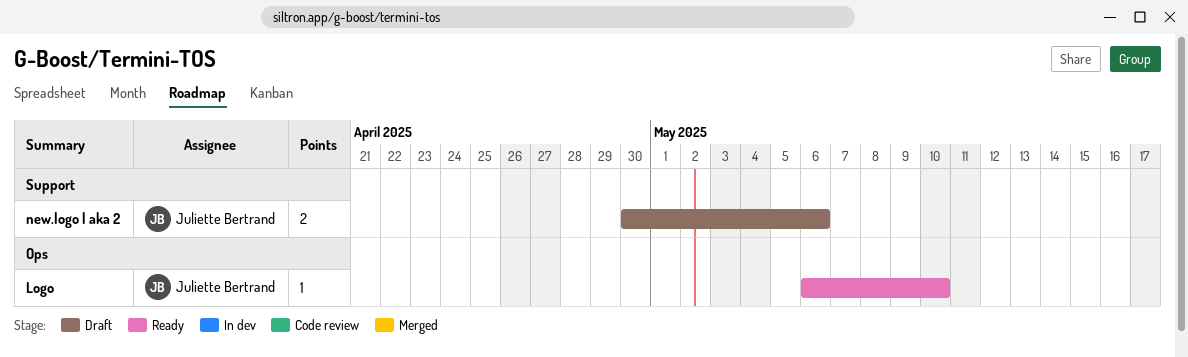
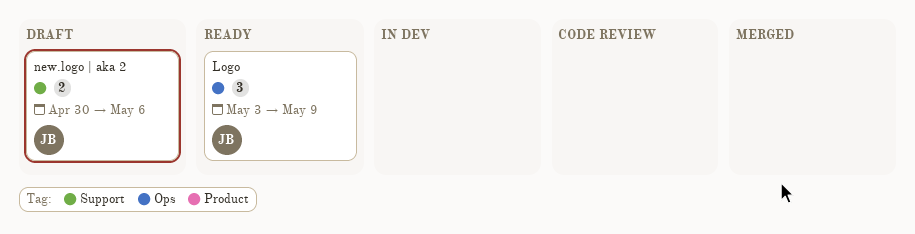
Logo, estimate: 1 -> 3
Logo, start: May 6 -> May 3
Logo, due: May 10 -> May 9

